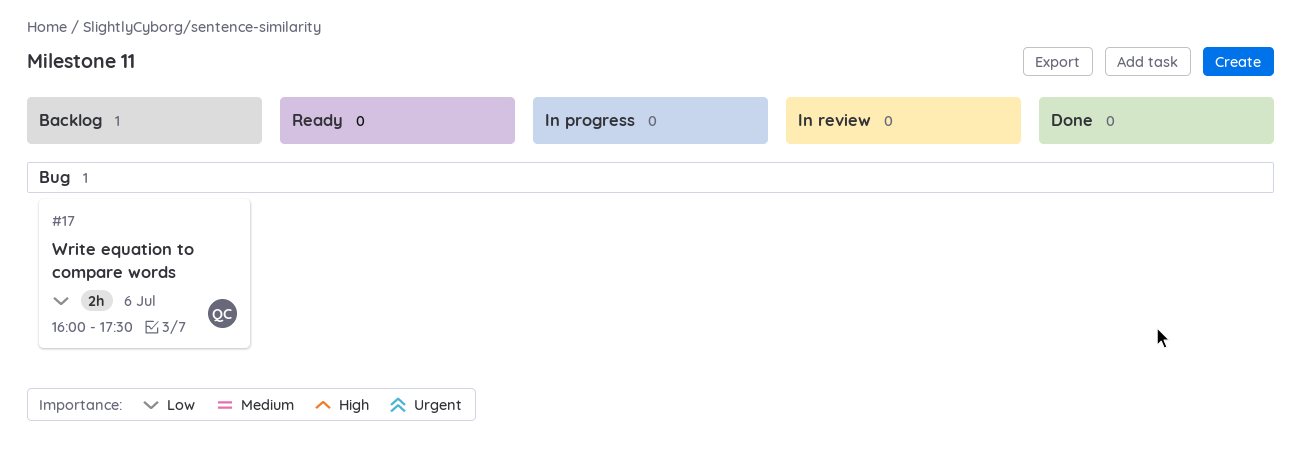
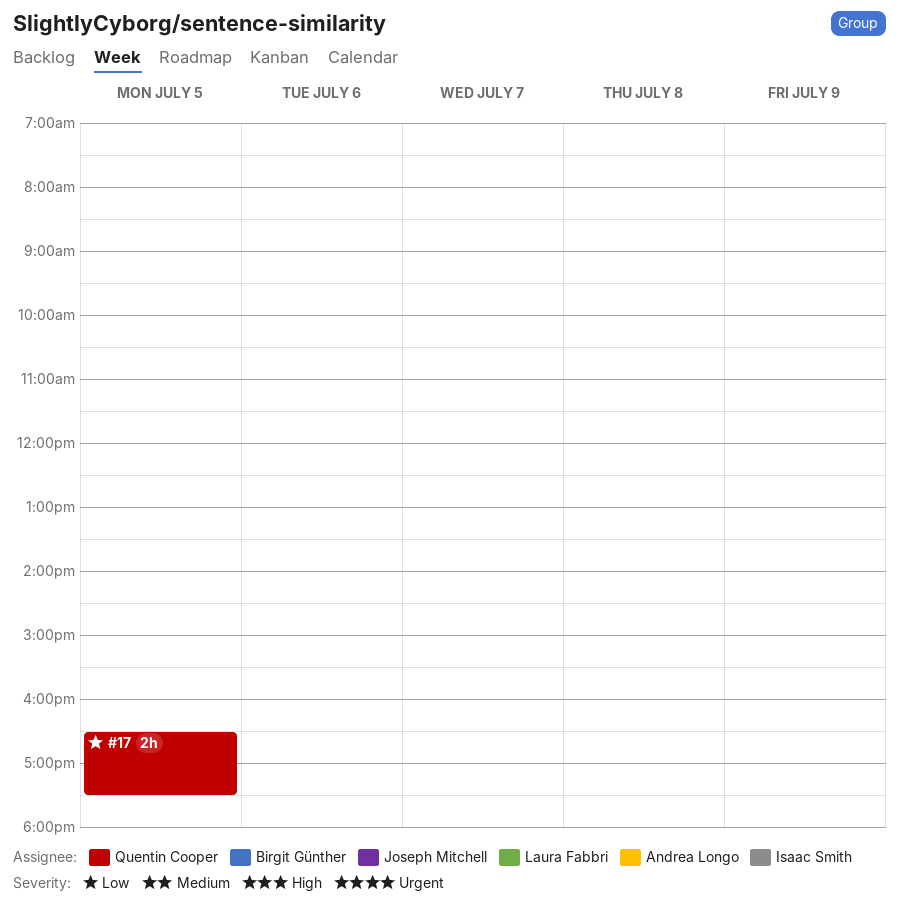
#17, day: Jul 6 -> Jul 5
#17, begins: 16:00 -> 16:30

